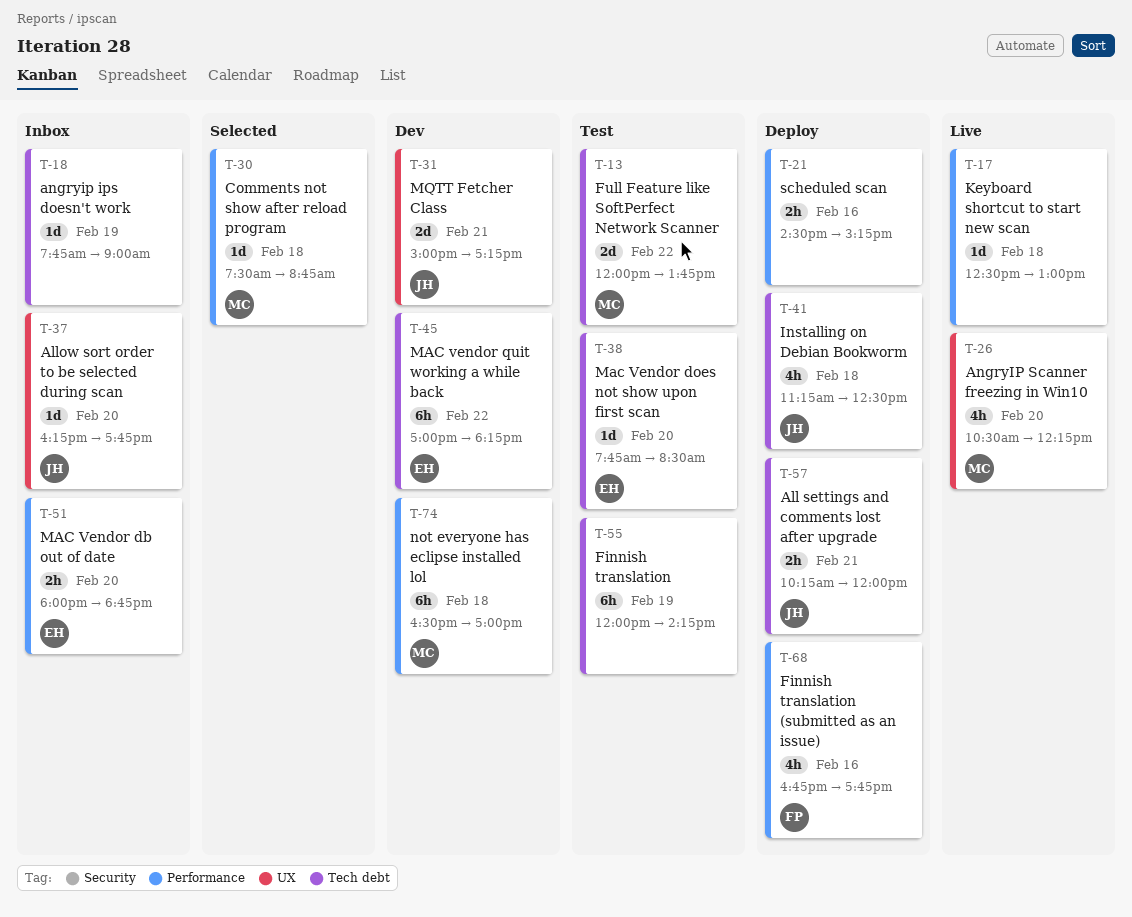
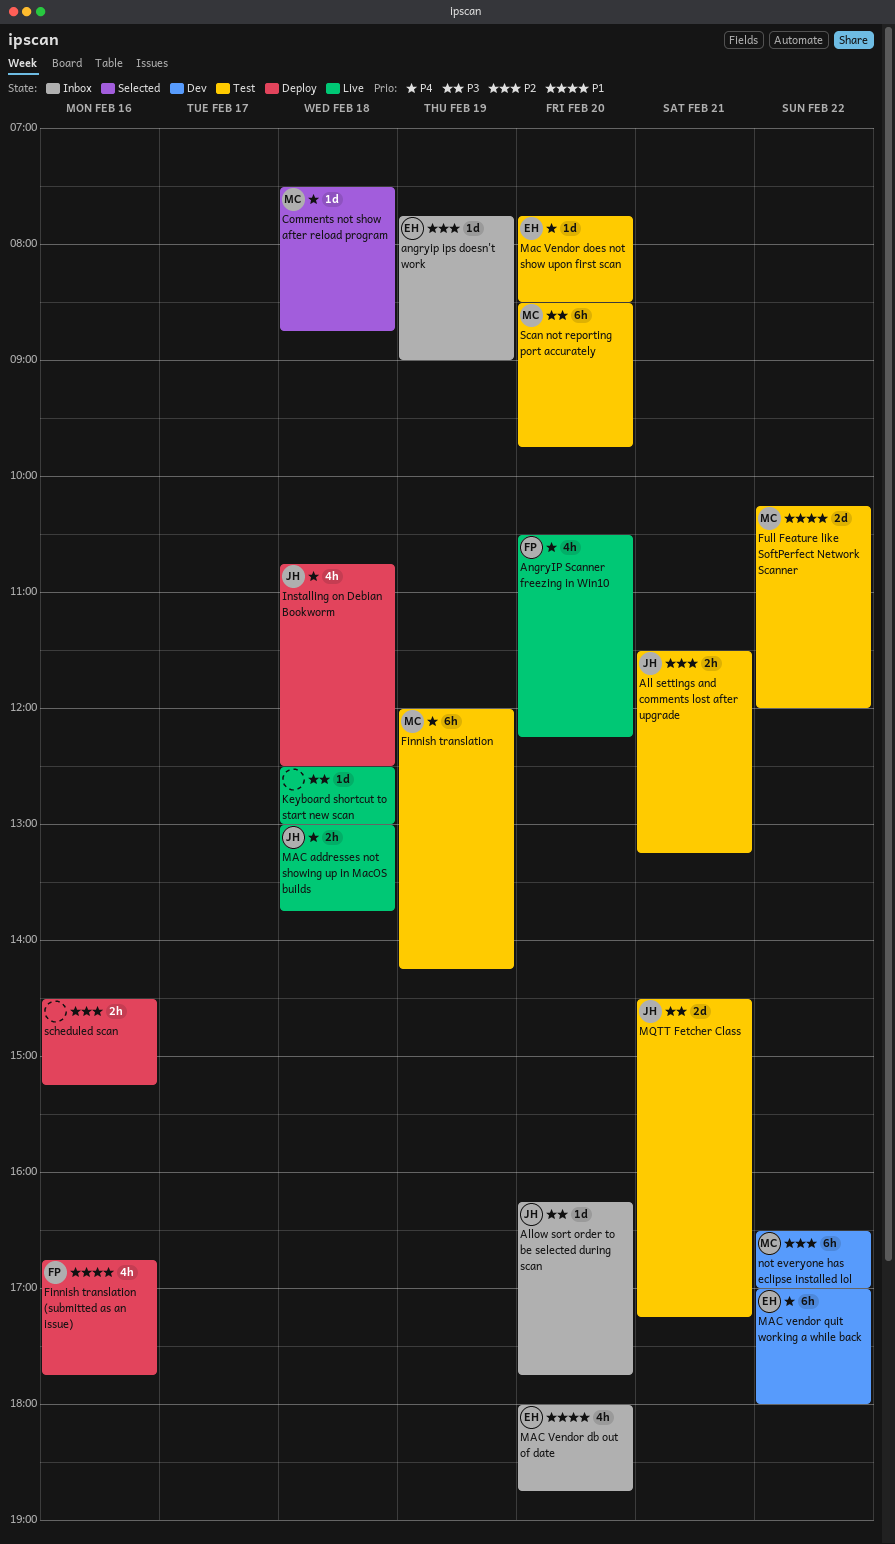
All settings and comments lost after upgrade, status: Deploy -> Test
All settings and comments lost after upgrade, begins: 10:15 -> 11:30
All settings and comments lost after upgrade, ends: 12:00 -> 13:15
angryip ips doesn't work, owner: none -> EH
AngryIP Scanner freezing in Win10, owner: MC -> FP
Finnish translation, owner: none -> MC
Full Feature like SoftPerfect Network Scanner, begins: 12:00 -> 10:15
Full Feature like SoftPerfect Network Scanner, ends: 13:45 -> 12:00
Installing on Debian Bookworm, begins: 11:15 -> 10:45
MAC addresses not showing up in MacOS builds: none -> present
MAC Vendor db out of date, estimate: 2h -> 4h
MAC vendor quit working a while back, ends: 18:15 -> 18:00
MQTT Fetcher Class, status: Dev -> Test
MQTT Fetcher Class, begins: 15:00 -> 14:30
not everyone has eclipse installed lol, day: Feb 18 -> Feb 22
Scan not reporting port accurately: none -> present

